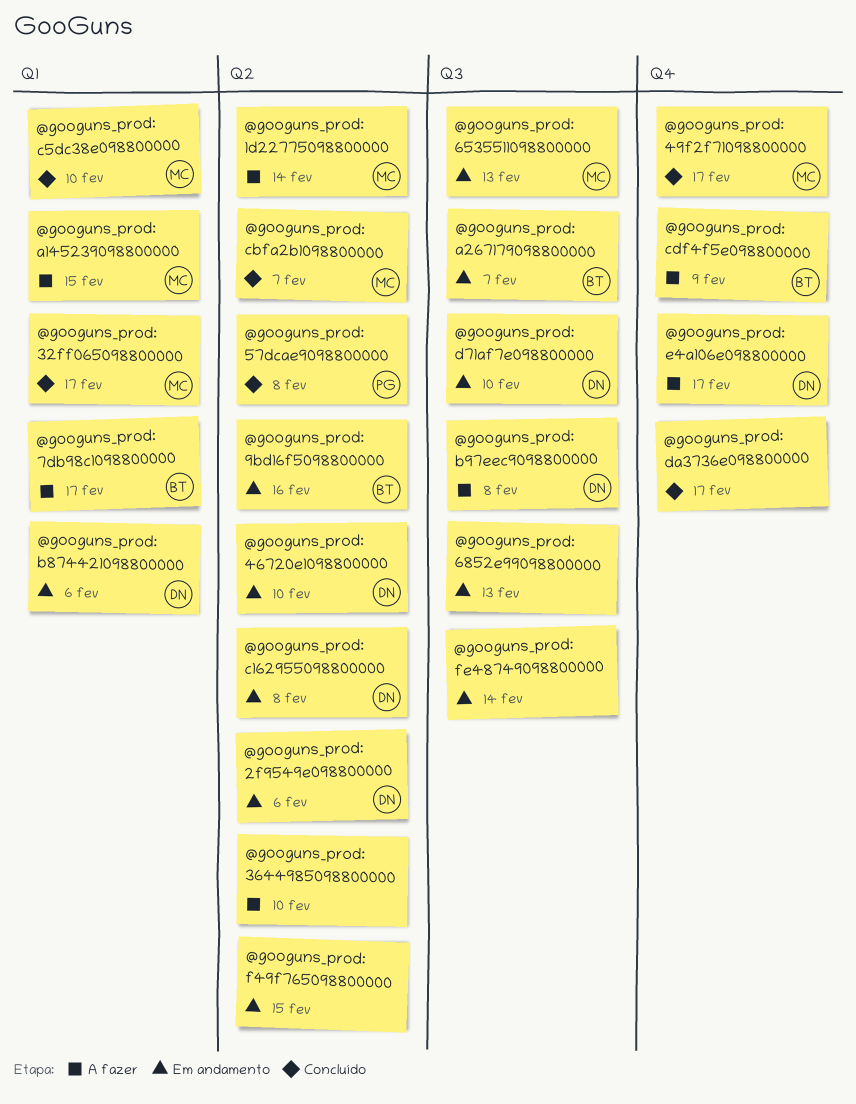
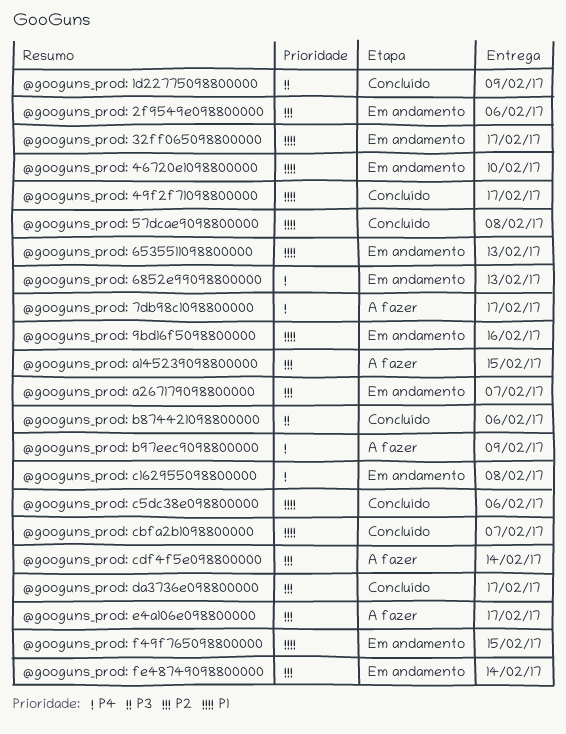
@googuns_prod: 1d22775098800000, status: A fazer -> Concluído
@googuns_prod: 1d22775098800000, due: Feb 14 -> Feb 9
@googuns_prod: 32ff065098800000, status: Concluído -> Em andamento
@googuns_prod: 3644985098800000: present -> none
@googuns_prod: b874421098800000, status: Em andamento -> Concluído
@googuns_prod: b97eec9098800000, due: Feb 8 -> Feb 9
@googuns_prod: c5dc38e098800000, due: Feb 10 -> Feb 6
@googuns_prod: cdf4f5e098800000, due: Feb 9 -> Feb 14
@googuns_prod: d71af7e098800000: present -> none

